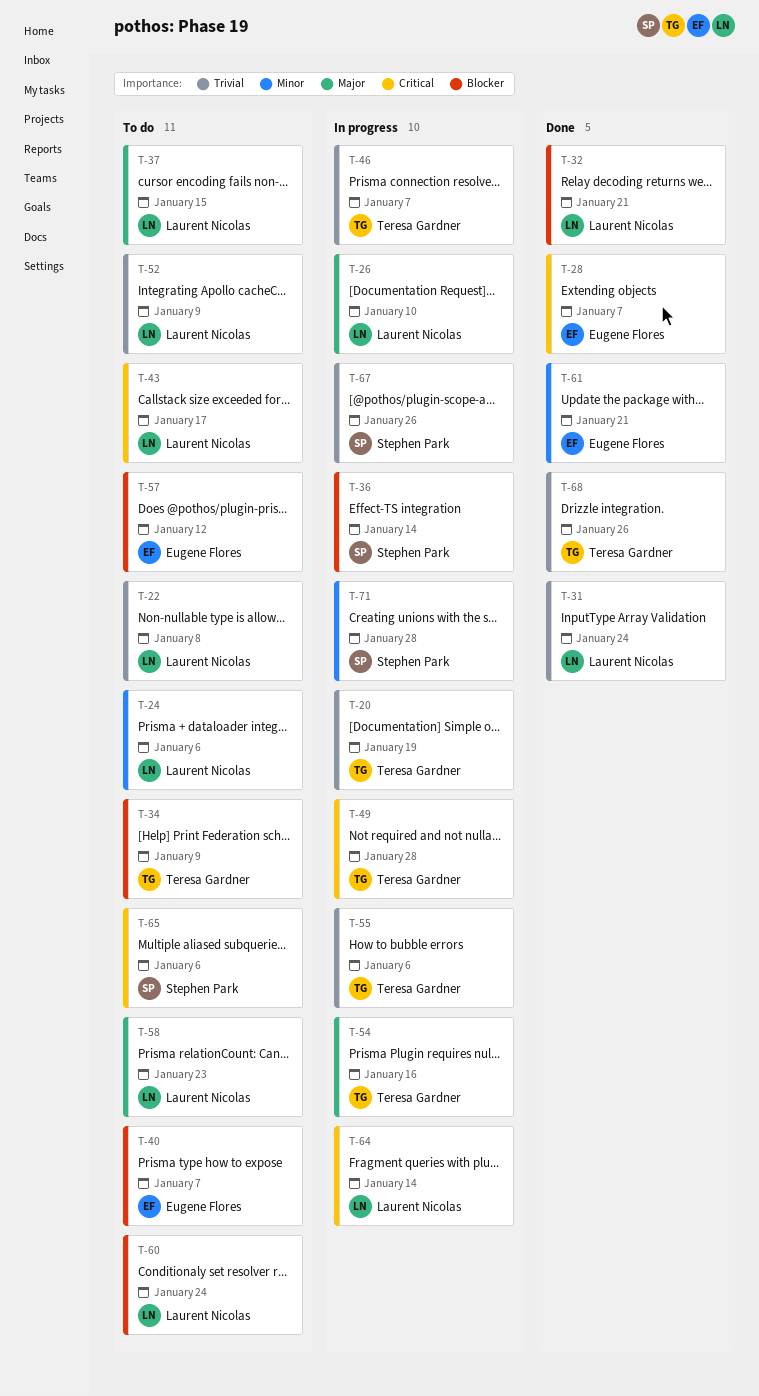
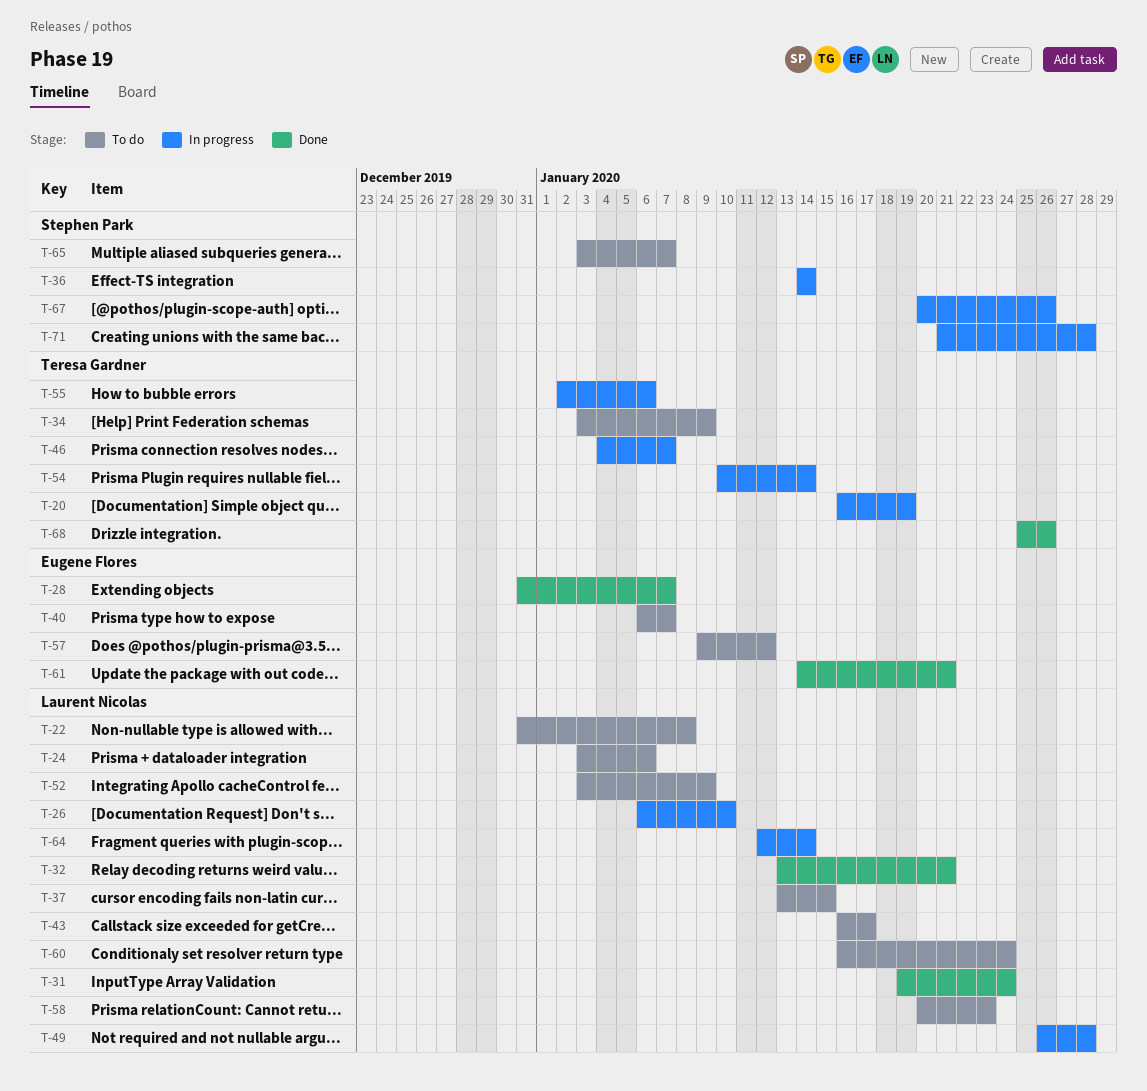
T-49, owner: Teresa Gardner -> Laurent Nicolas
T-54, due: Jan 16 -> Jan 14
T-65, due: Jan 6 -> Jan 7

